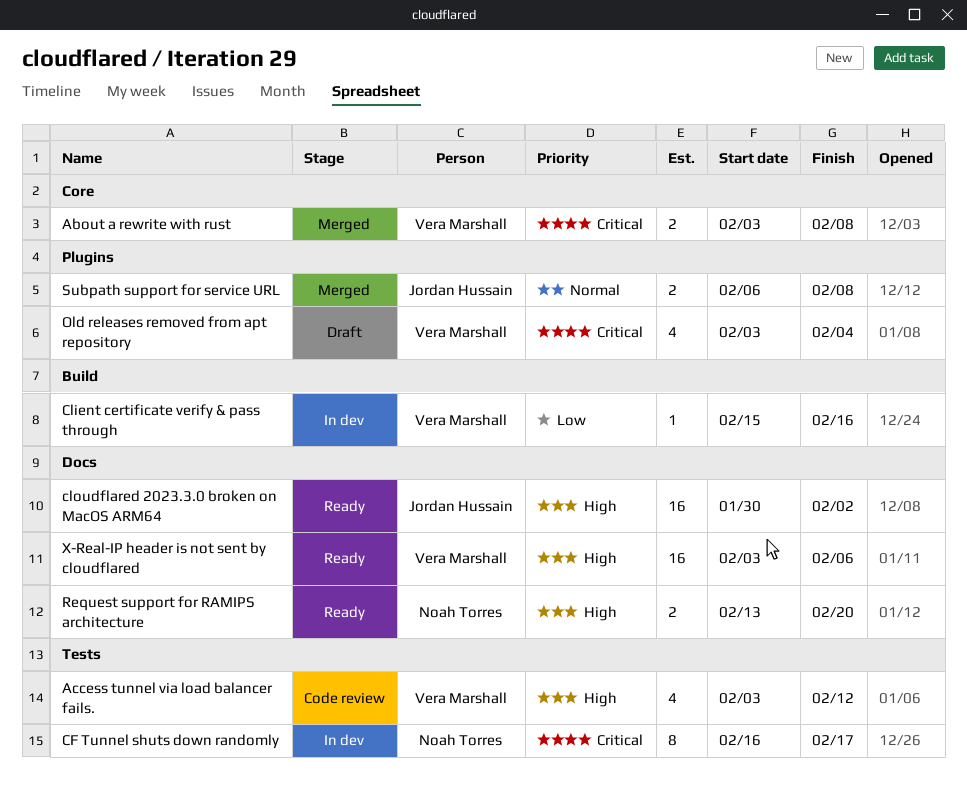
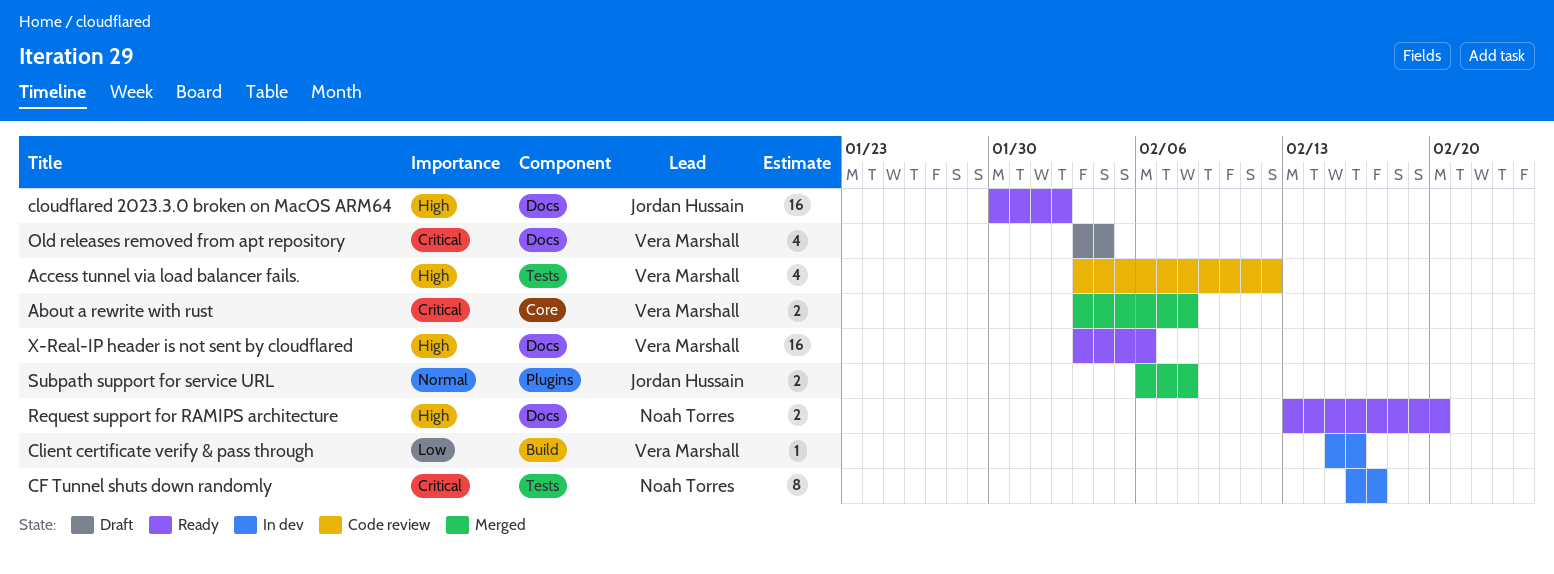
Old releases removed from apt repository, label: Plugins -> Docs

